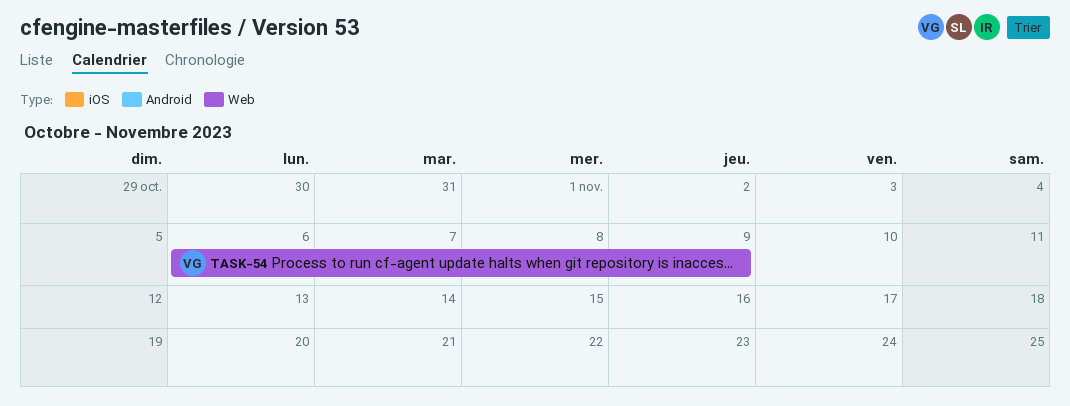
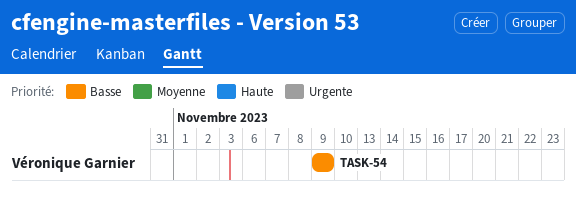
TASK-54, start: Nov 6 -> Nov 9

